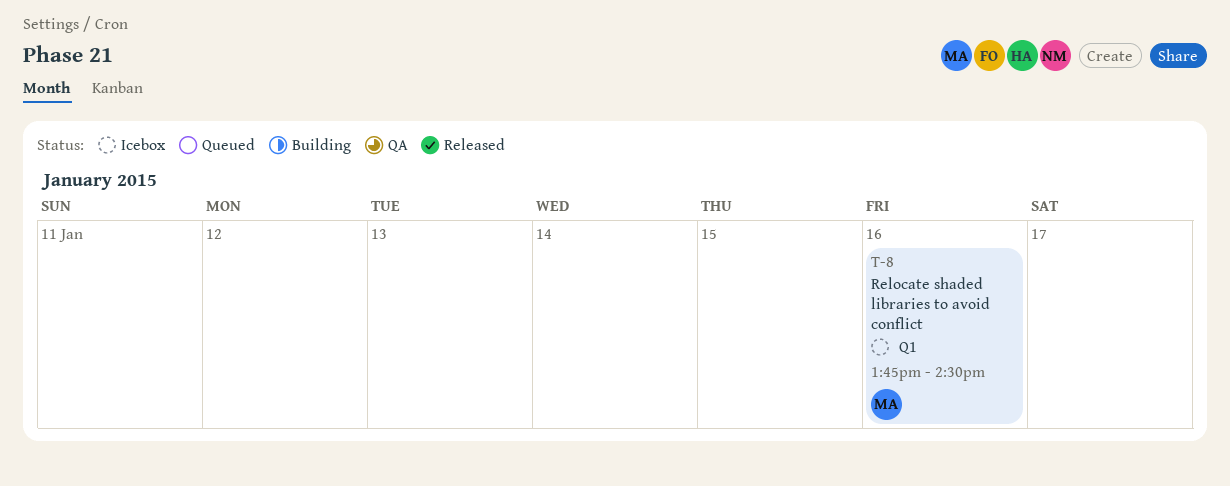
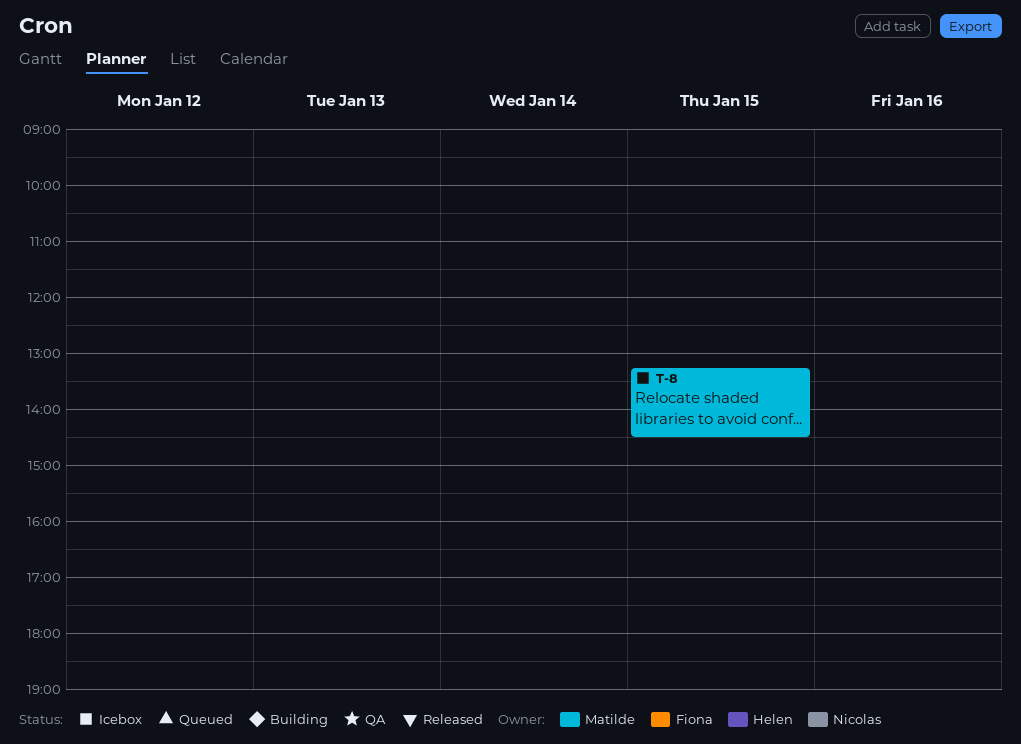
T-8, day: Jan 16 -> Jan 15
T-8, begins: 13:45 -> 13:15

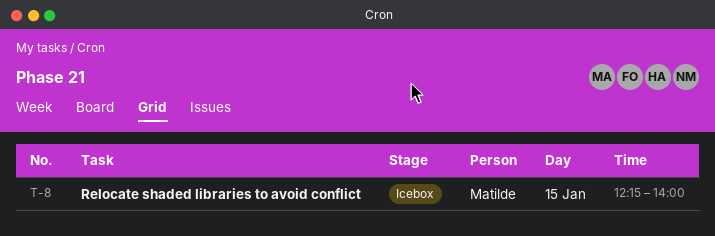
T-8, begins: 13:15 -> 12:15
T-8, ends: 14:30 -> 14:00

